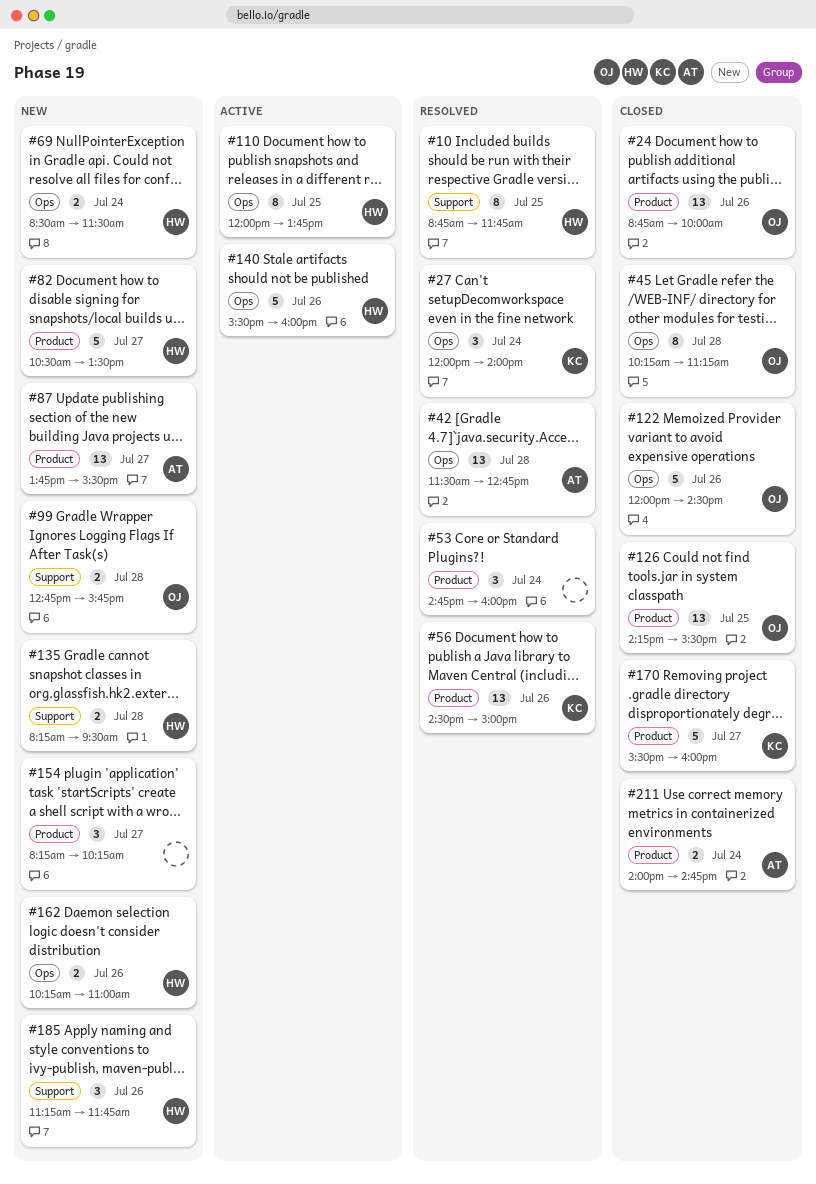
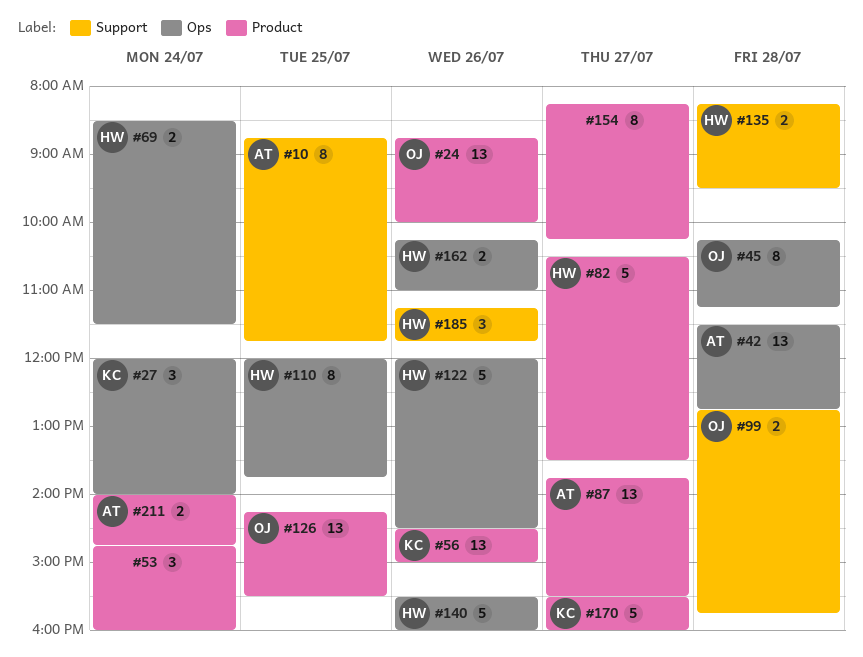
#10, owner: HW -> AT
#122, owner: OJ -> HW
#154, estimate: 3 -> 8

